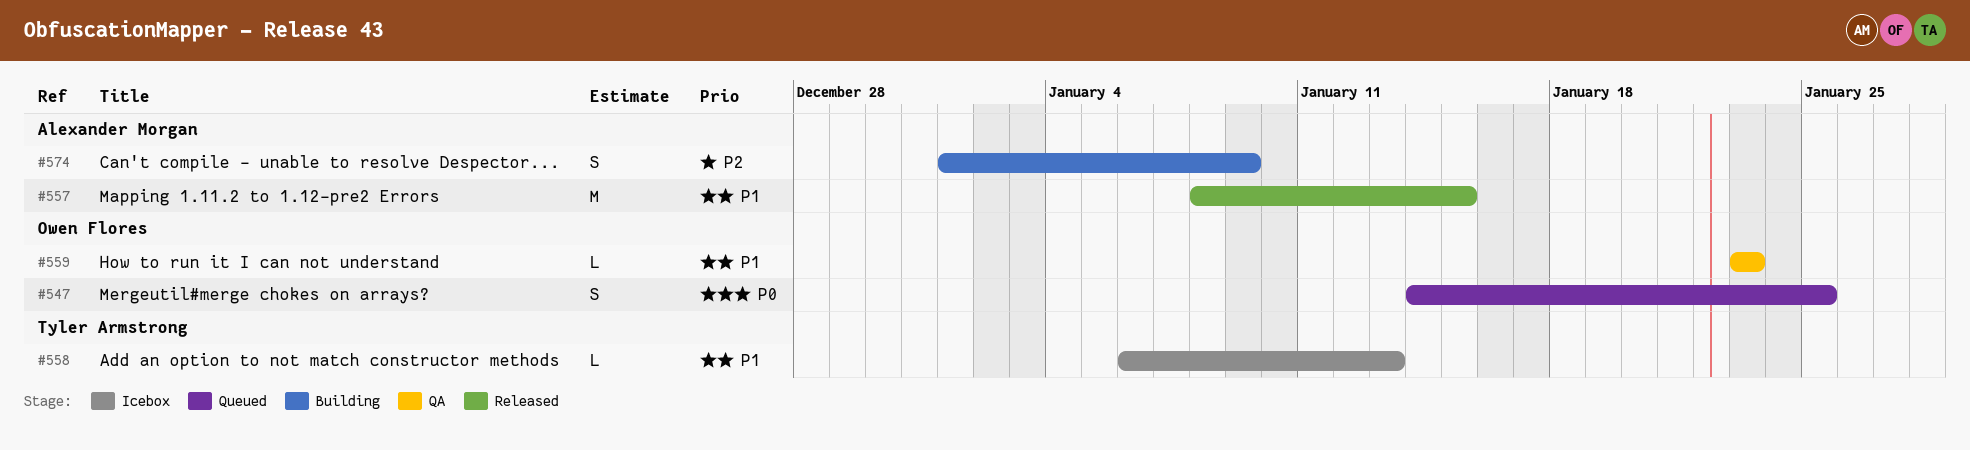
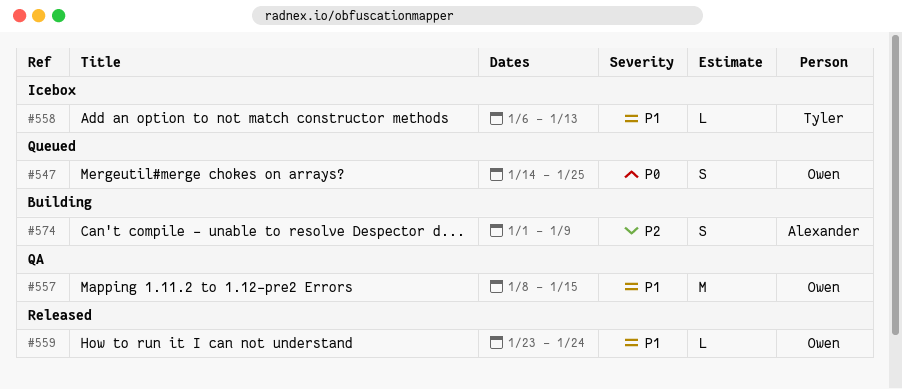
#557, status: Released -> QA
#557, owner: Alexander Morgan -> Owen Flores
#559, status: QA -> Released
#559, due: Jan 23 -> Jan 24

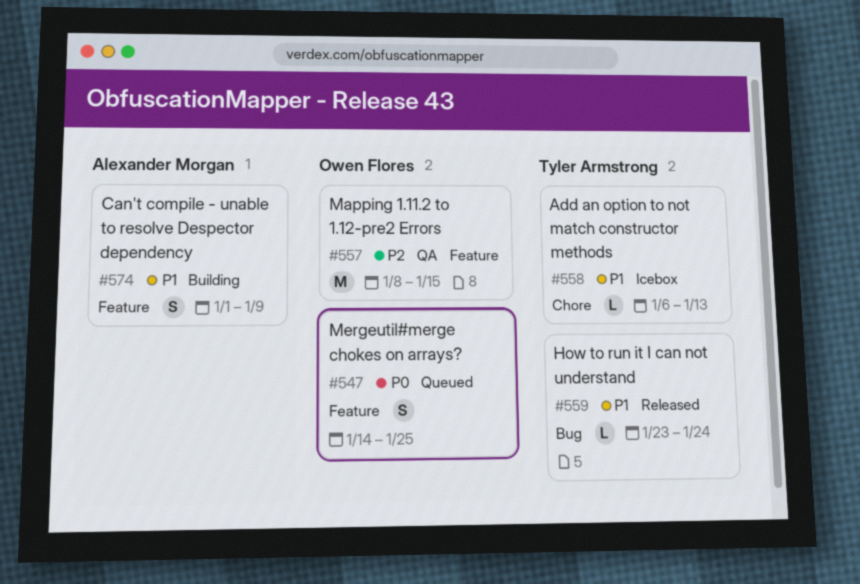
#557, priority: P1 -> P2
#559, owner: Owen Flores -> Tyler Armstrong
#574, priority: P2 -> P1

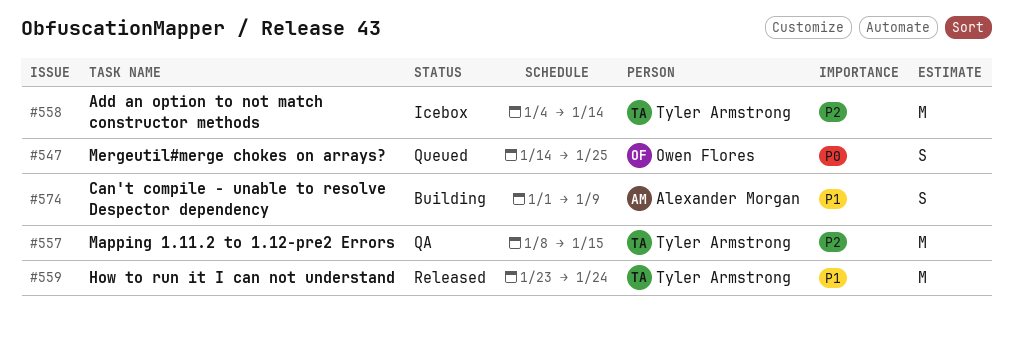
#557, owner: Owen Flores -> Tyler Armstrong
#558, priority: P1 -> P2
#558, estimate: L -> M
#558, start: Jan 6 -> Jan 4
#558, due: Jan 13 -> Jan 14
#559, estimate: L -> M

